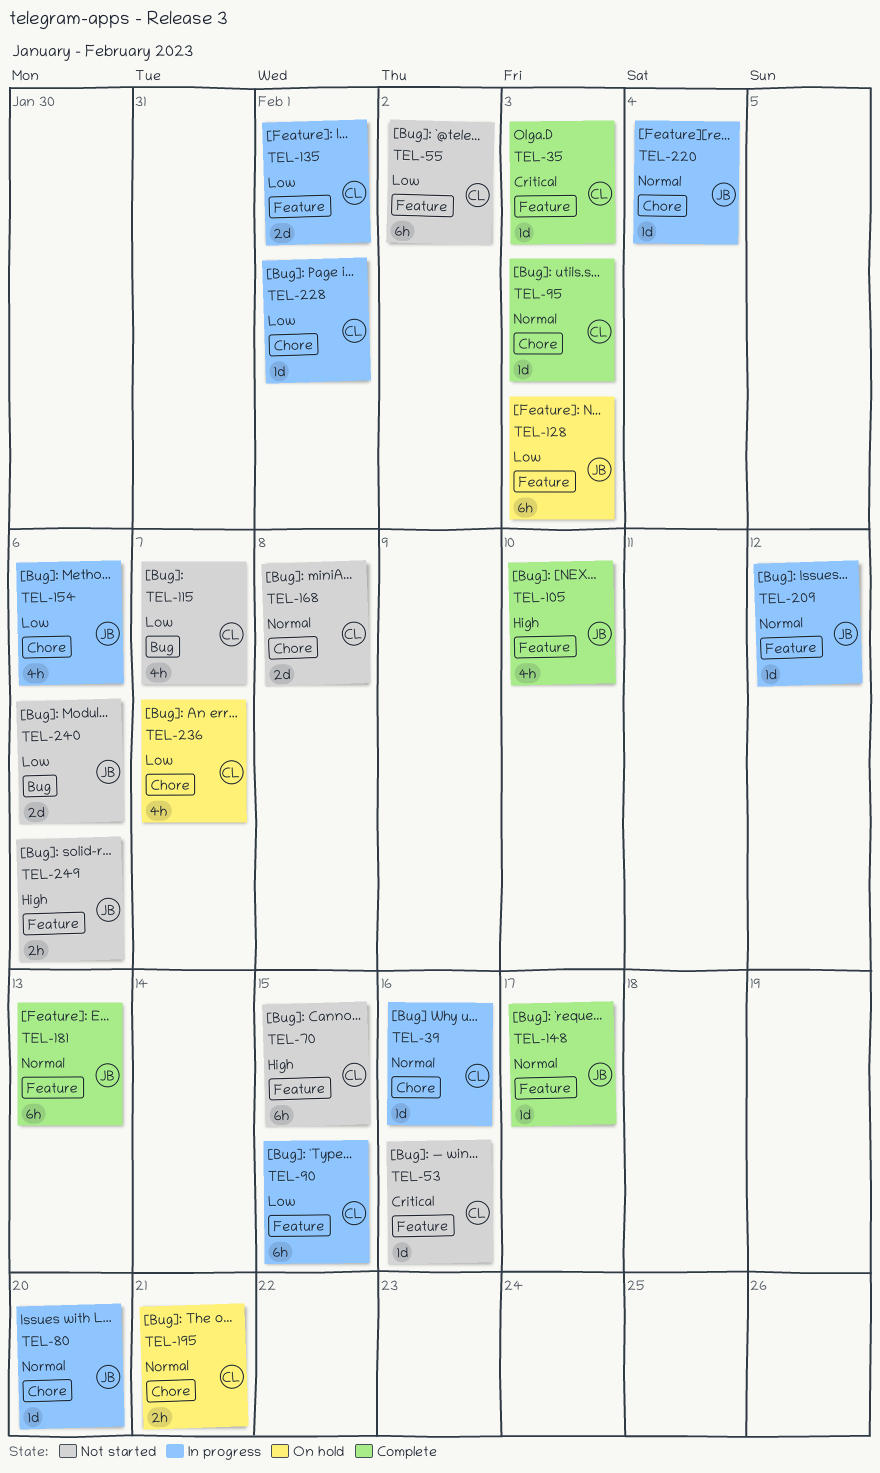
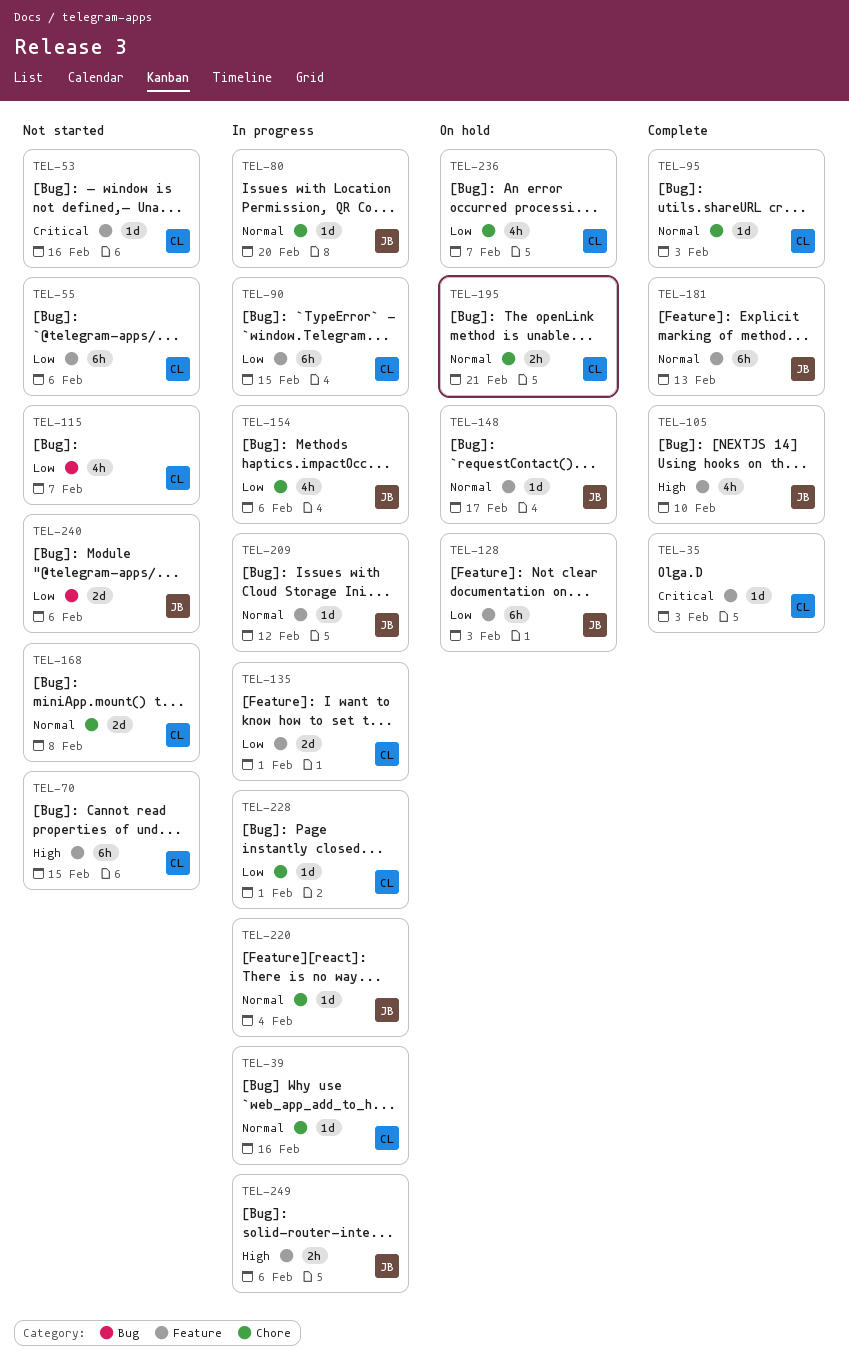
TEL-55, due: Feb 2 -> Feb 6
TEL-148, status: Complete -> On hold
TEL-249, status: Not started -> In progress

